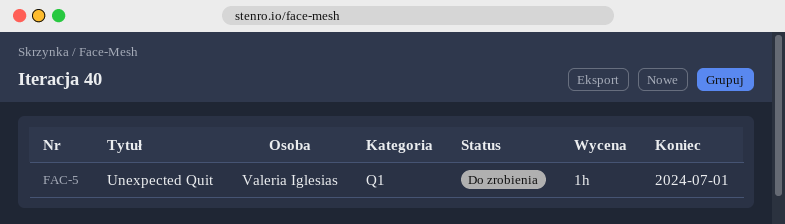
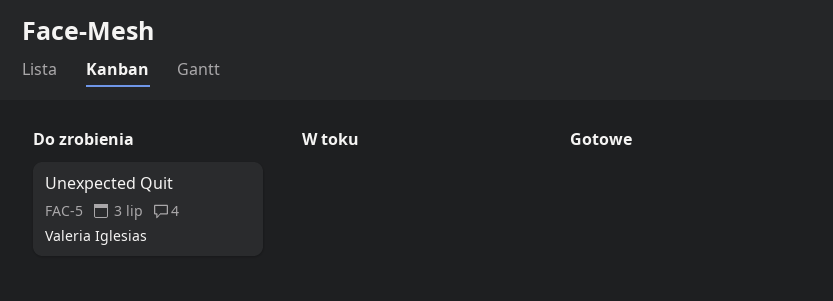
FAC-5, due: Jul 1 -> Jul 3

